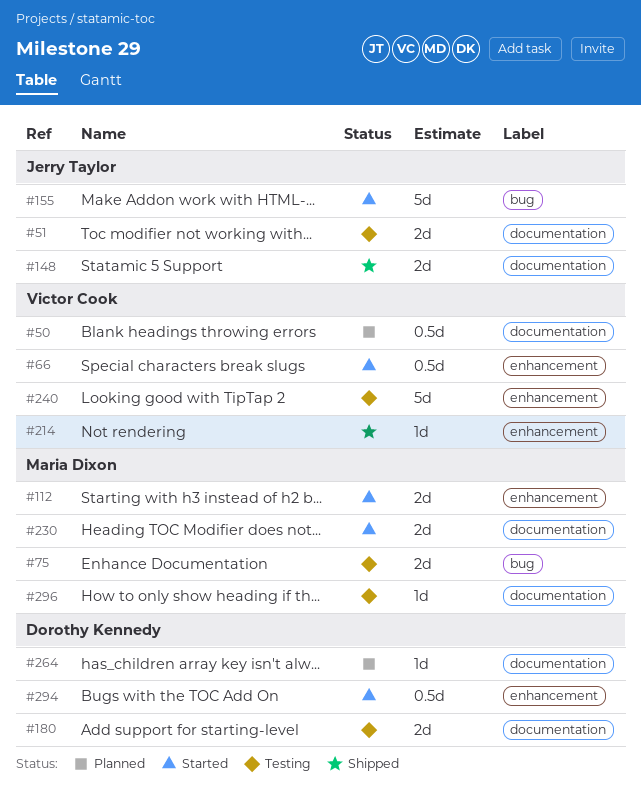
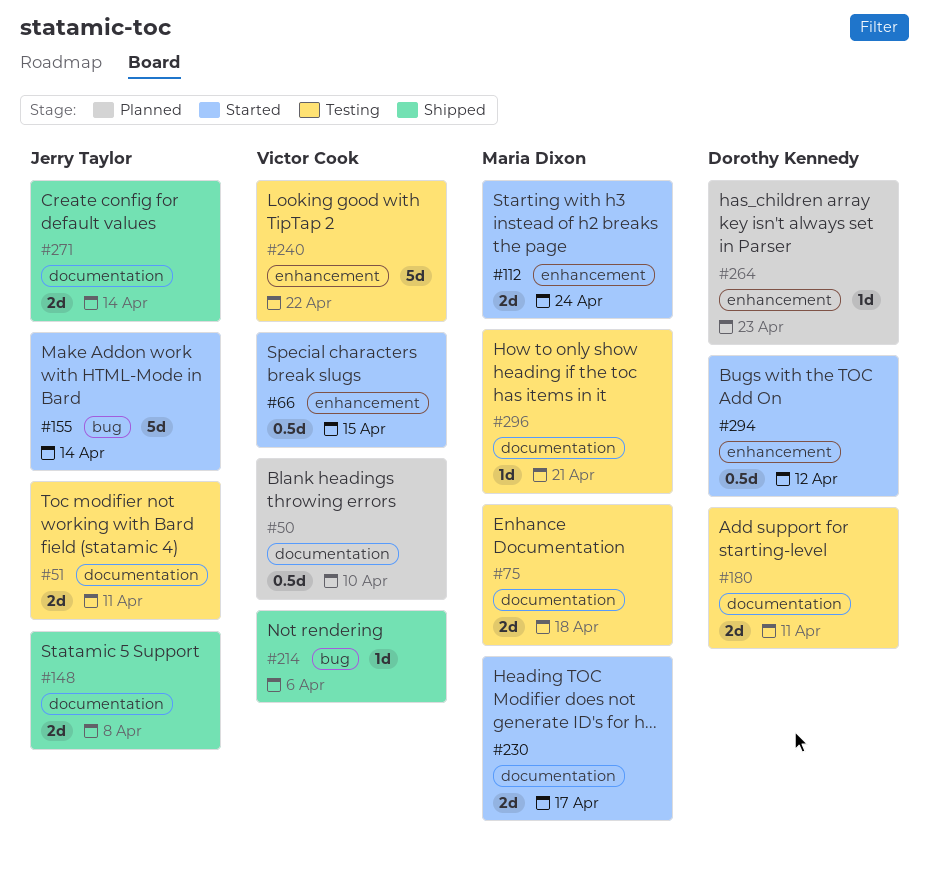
#75, label: bug -> documentation
#214, label: enhancement -> bug
#264, label: documentation -> enhancement
#271: none -> present

